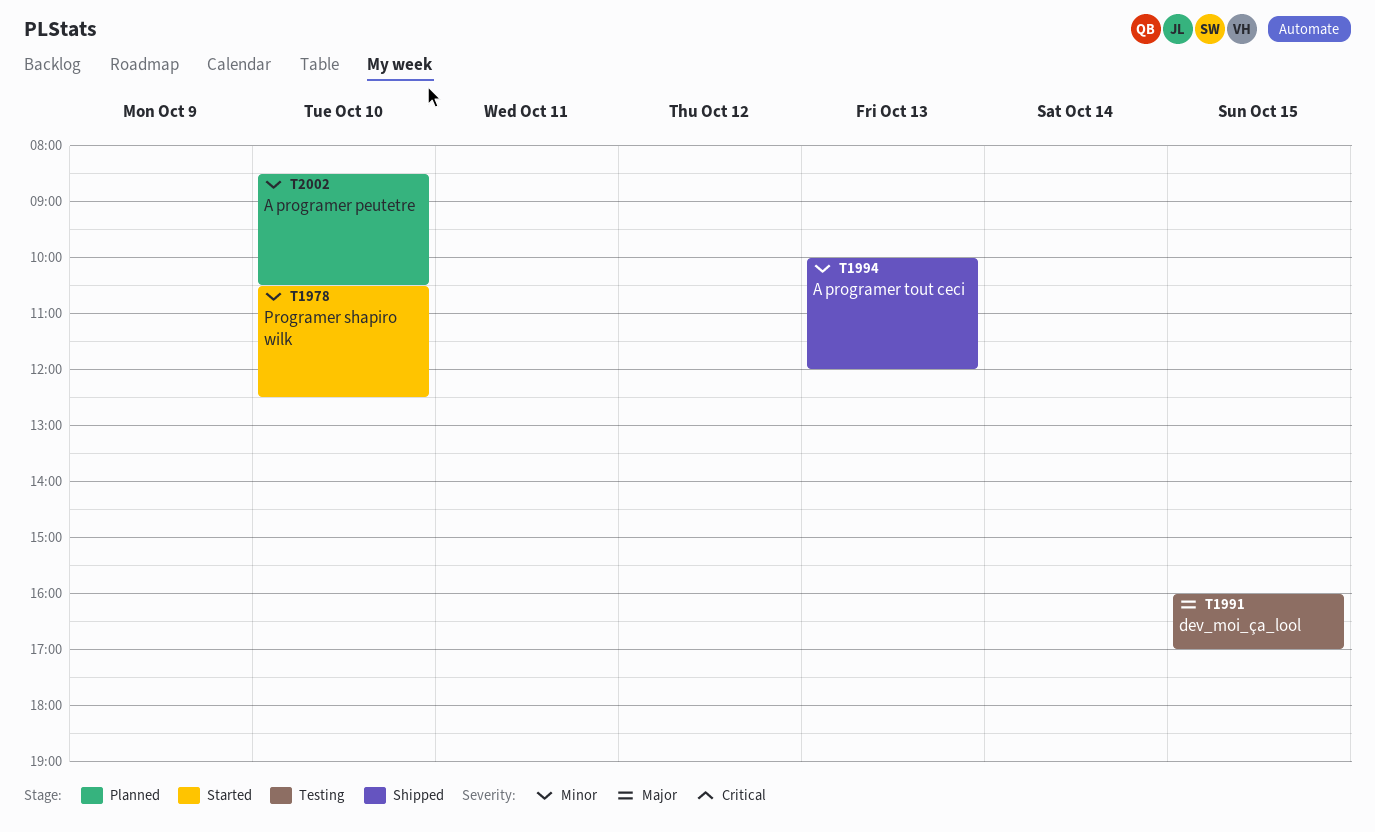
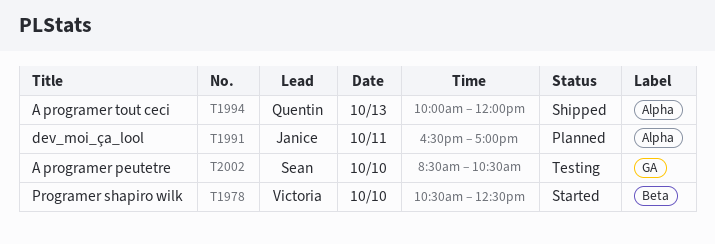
T1991, status: Testing -> Planned
T1991, day: Oct 15 -> Oct 11
T1991, begins: 16:00 -> 16:30
T2002, status: Planned -> Testing

